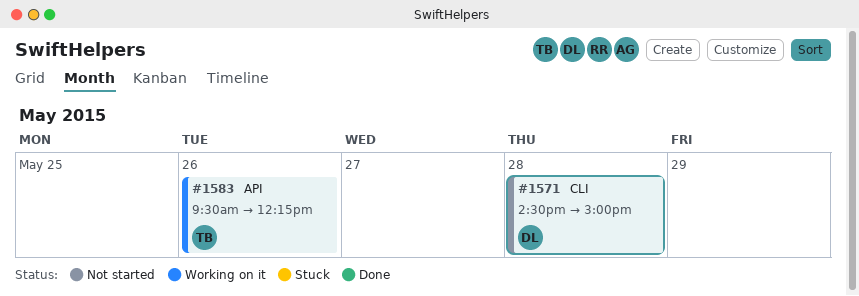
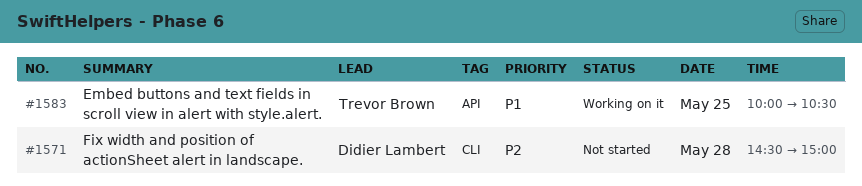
#1583, day: May 26 -> May 25
#1583, begins: 09:30 -> 10:00
#1583, ends: 12:15 -> 10:30

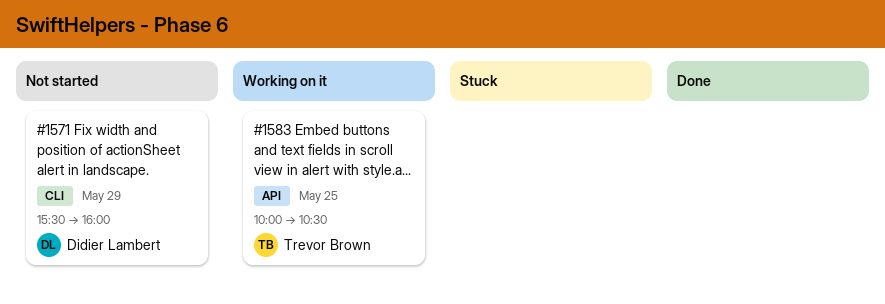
#1571, day: May 28 -> May 29
#1571, begins: 14:30 -> 15:30
#1571, ends: 15:00 -> 16:00

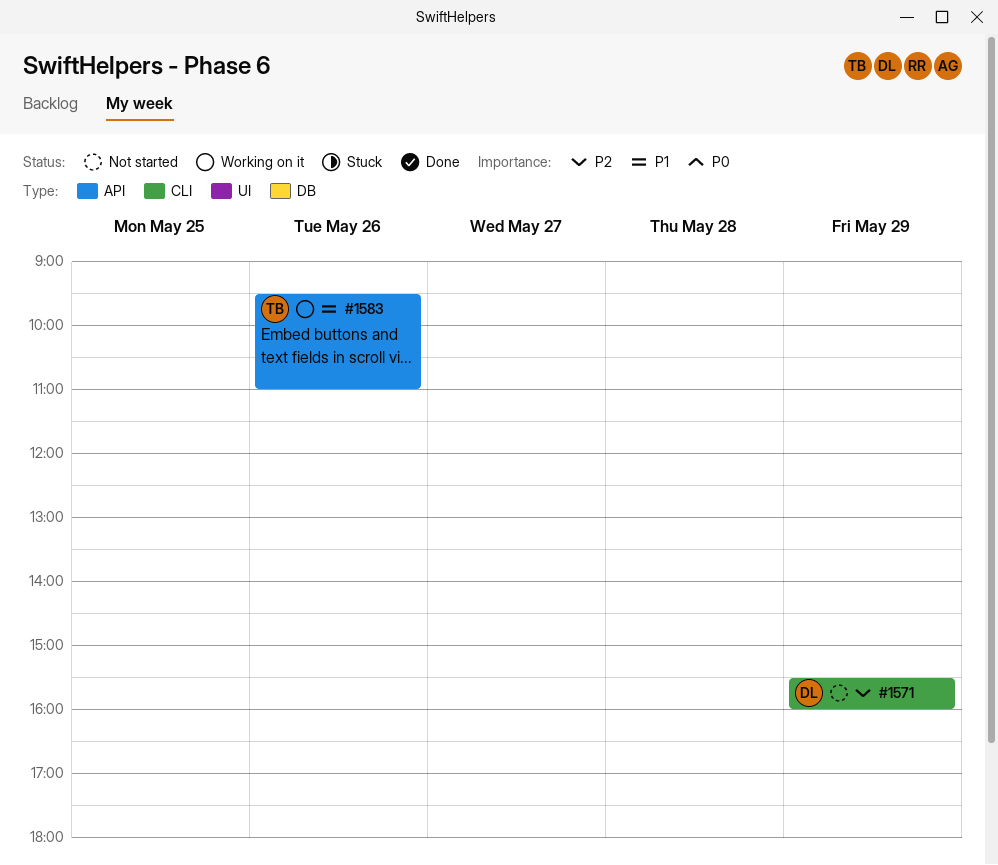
#1583, day: May 25 -> May 26
#1583, begins: 10:00 -> 09:30
#1583, ends: 10:30 -> 11:00

